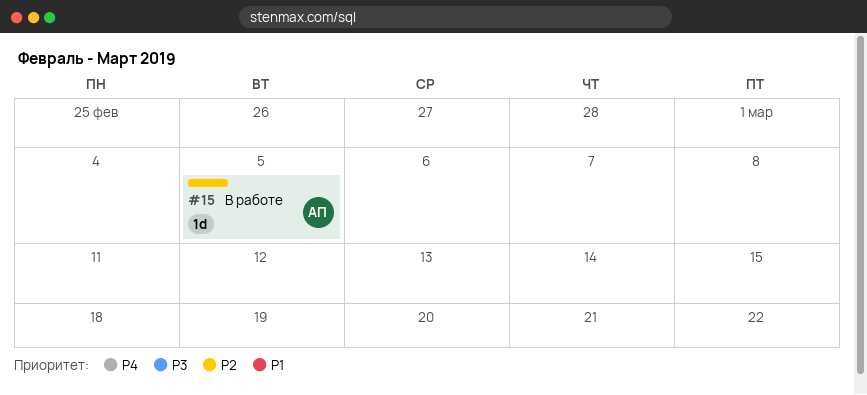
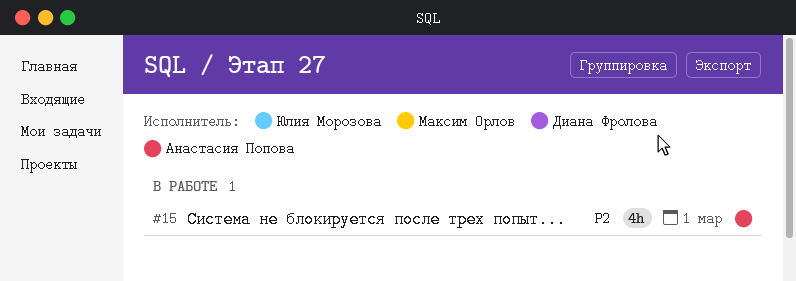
#15, estimate: 1d -> 4h
#15, due: Mar 5 -> Mar 1

